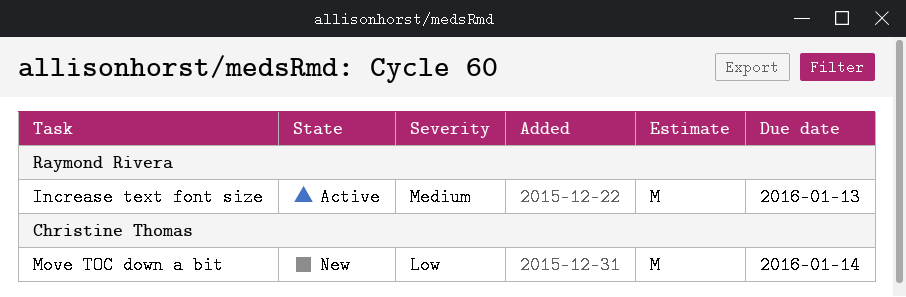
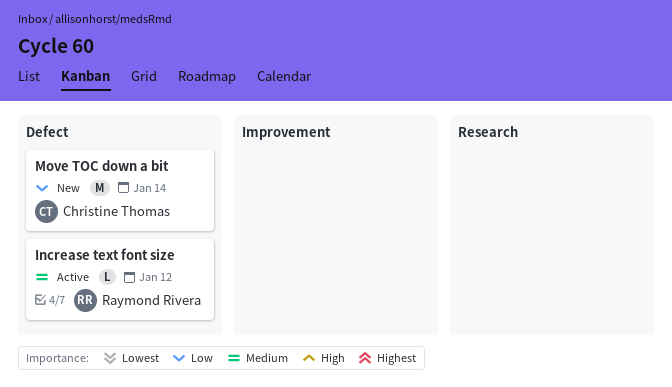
Increase text font size, estimate: M -> L
Increase text font size, due: Jan 13 -> Jan 12

